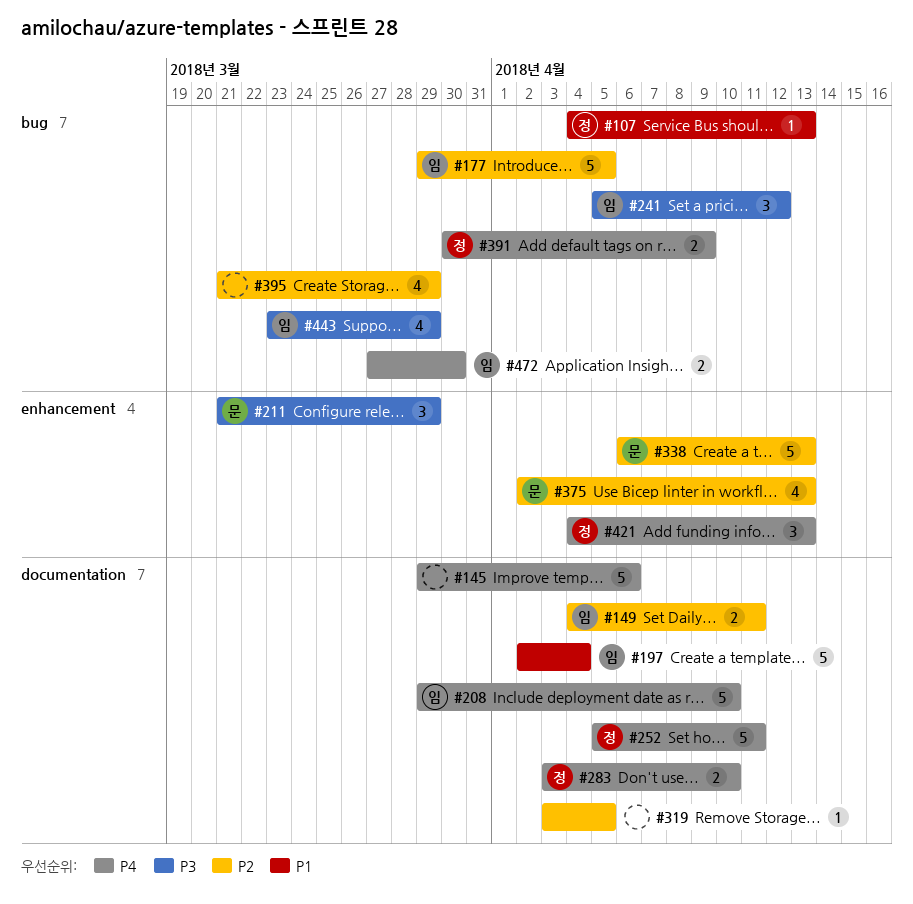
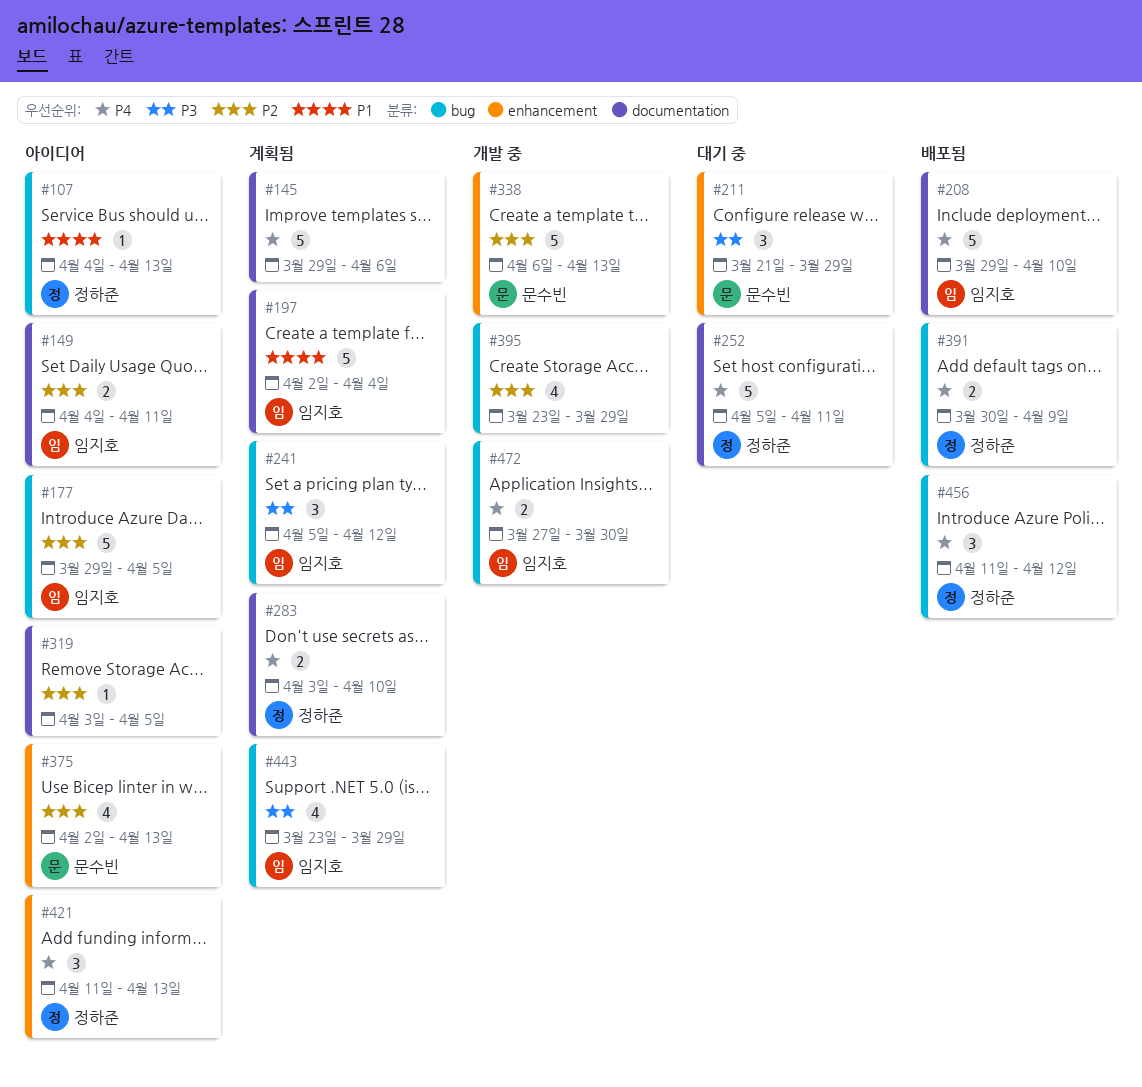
#395, start: Mar 21 -> Mar 23
#421, start: Apr 4 -> Apr 11
#456: none -> present

